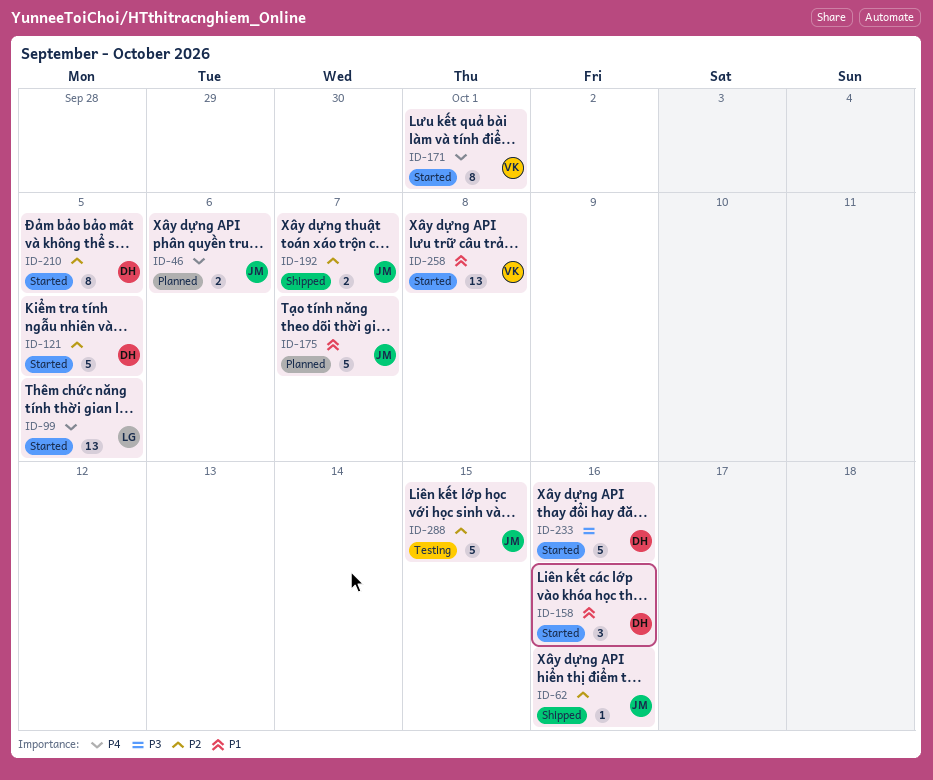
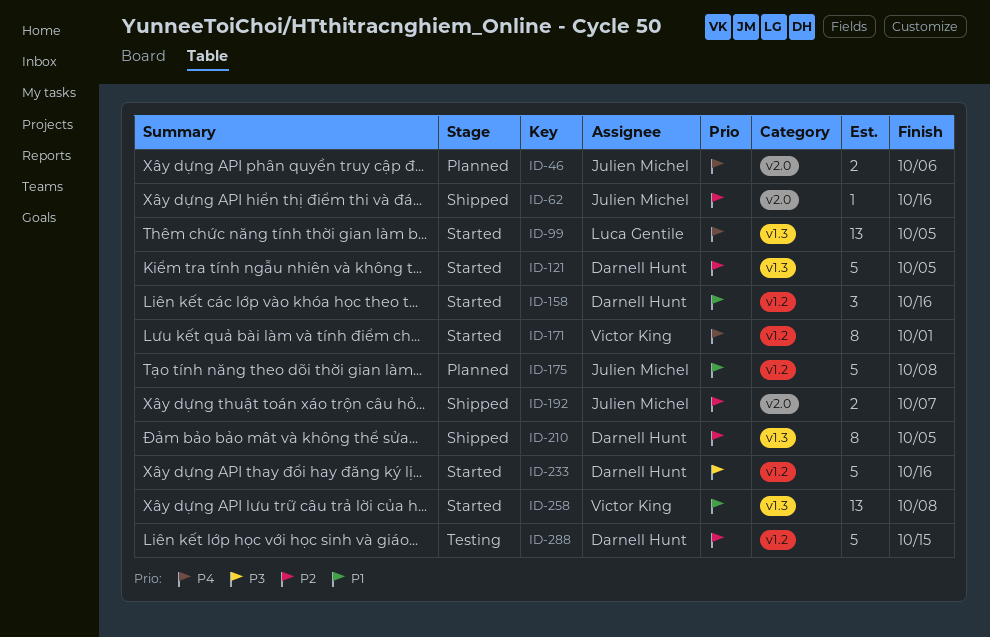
ID-175, due: Oct 7 -> Oct 8
ID-210, status: Started -> Shipped
ID-288, owner: Julien Michel -> Darnell Hunt

